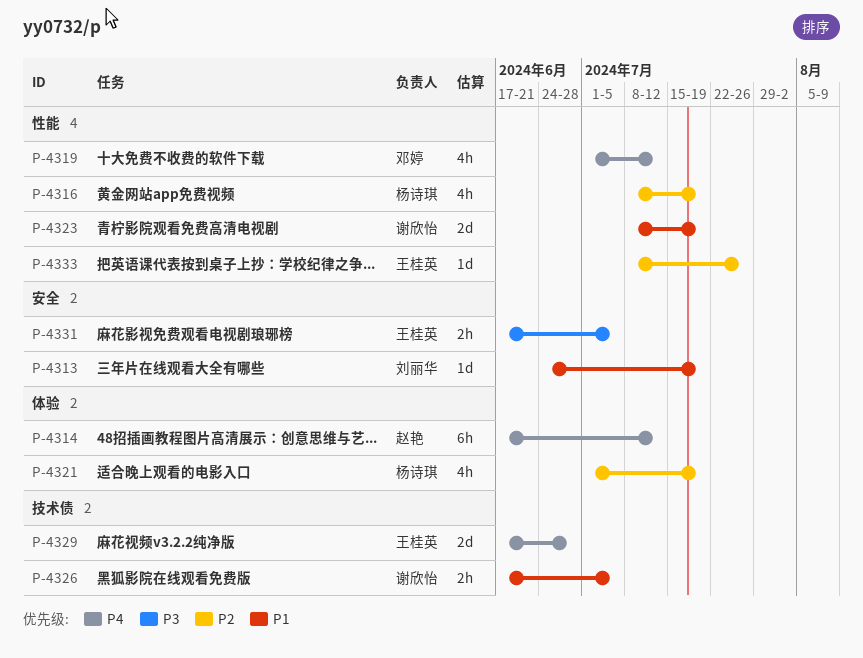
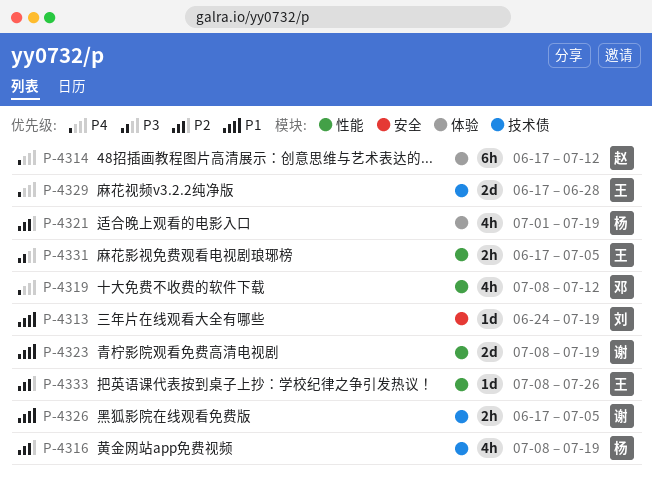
P-4316, label: 性能 -> 技术债
P-4319, start: Jul 1 -> Jul 8
P-4331, label: 安全 -> 性能

